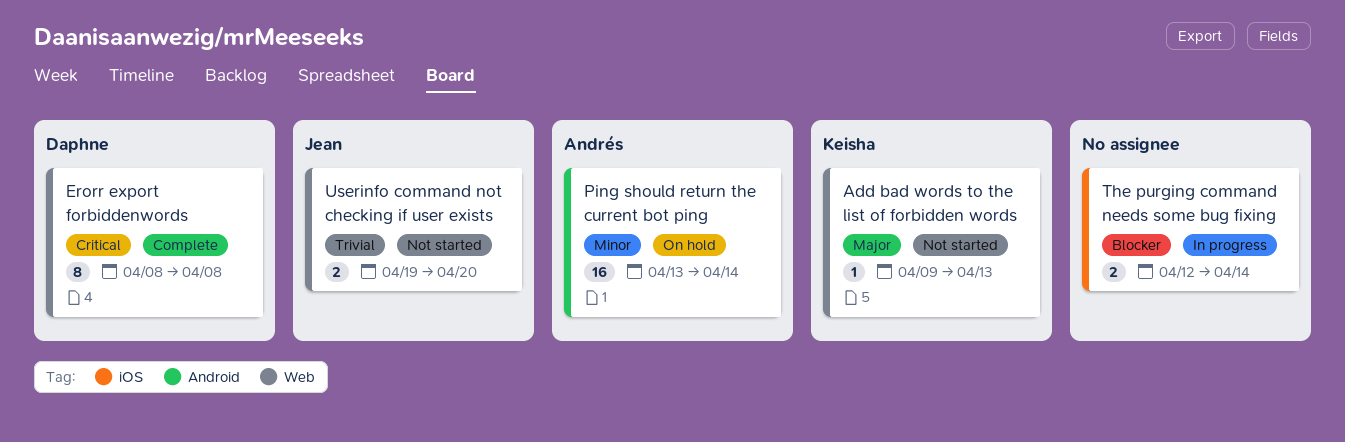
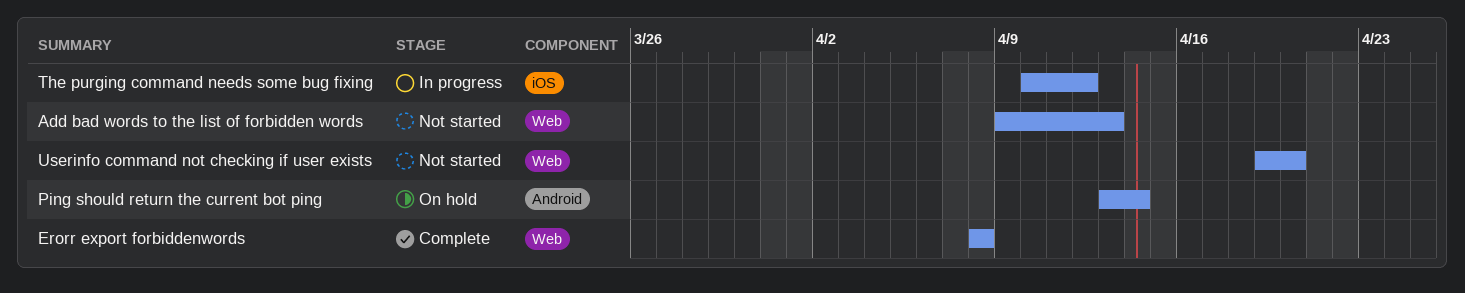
The purging command needs some bug fixing, start: Apr 12 -> Apr 10
The purging command needs some bug fixing, due: Apr 14 -> Apr 12

